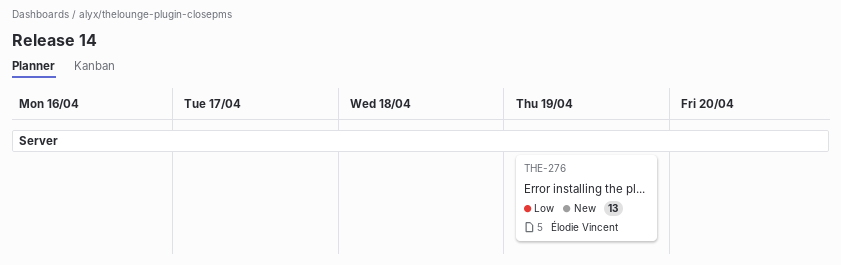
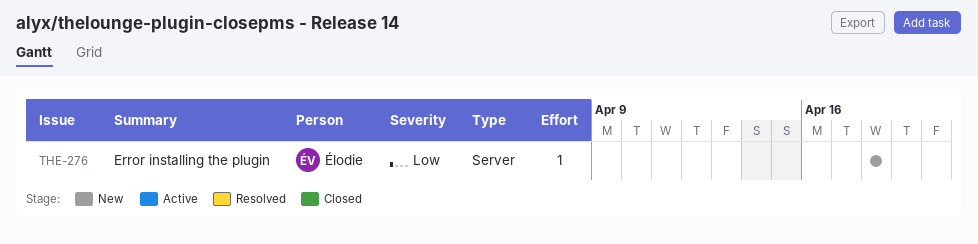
THE-276, estimate: 13 -> 1
THE-276, due: Apr 19 -> Apr 18

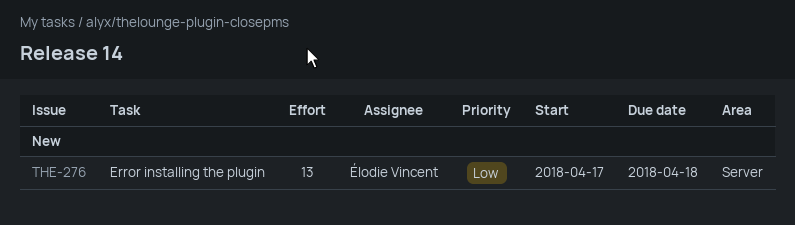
THE-276, estimate: 1 -> 13
THE-276, start: Apr 18 -> Apr 17

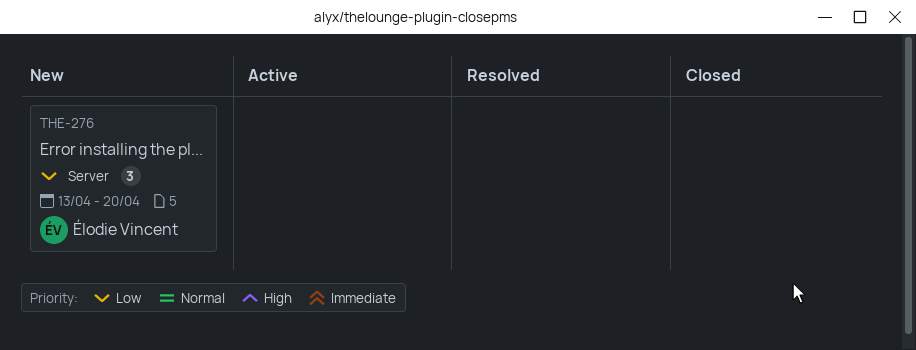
THE-276, estimate: 13 -> 3
THE-276, start: Apr 17 -> Apr 13
THE-276, due: Apr 18 -> Apr 20

